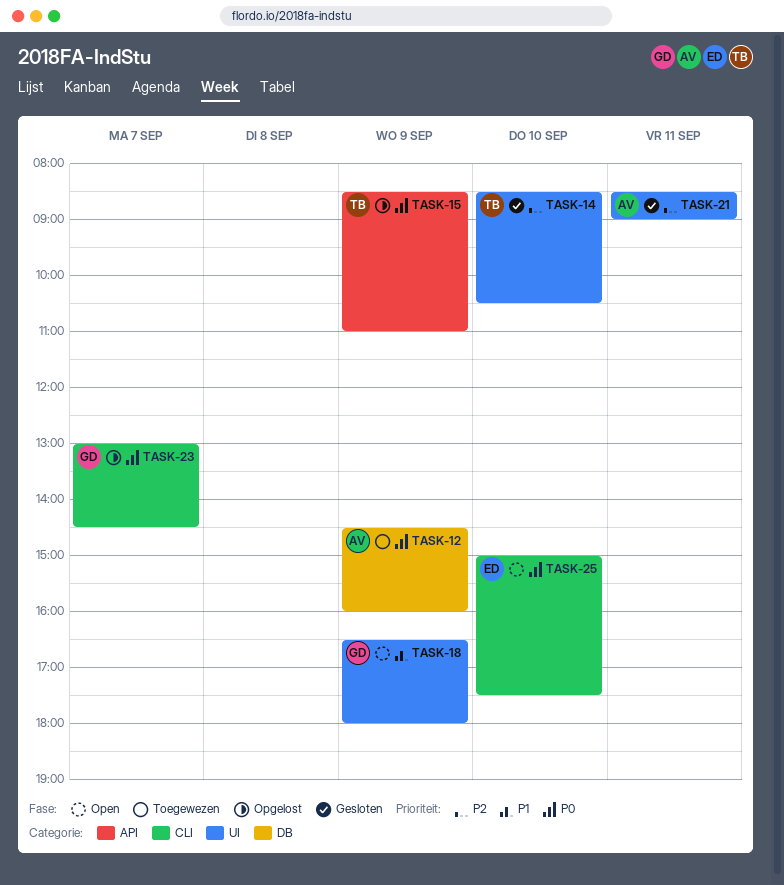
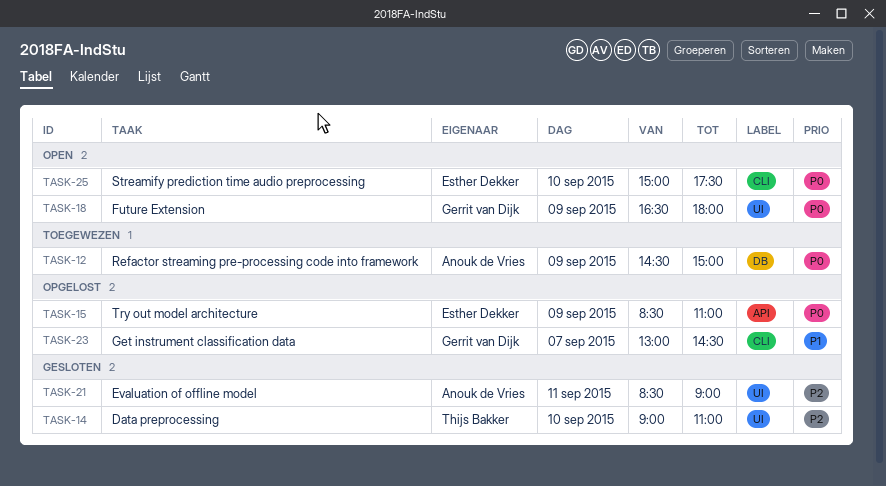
TASK-12, ends: 16:00 -> 15:00
TASK-14, begins: 08:30 -> 09:00
TASK-14, ends: 10:30 -> 11:00
TASK-15, owner: Thijs Bakker -> Esther Dekker
TASK-18, priority: P1 -> P0
TASK-23, priority: P0 -> P1

